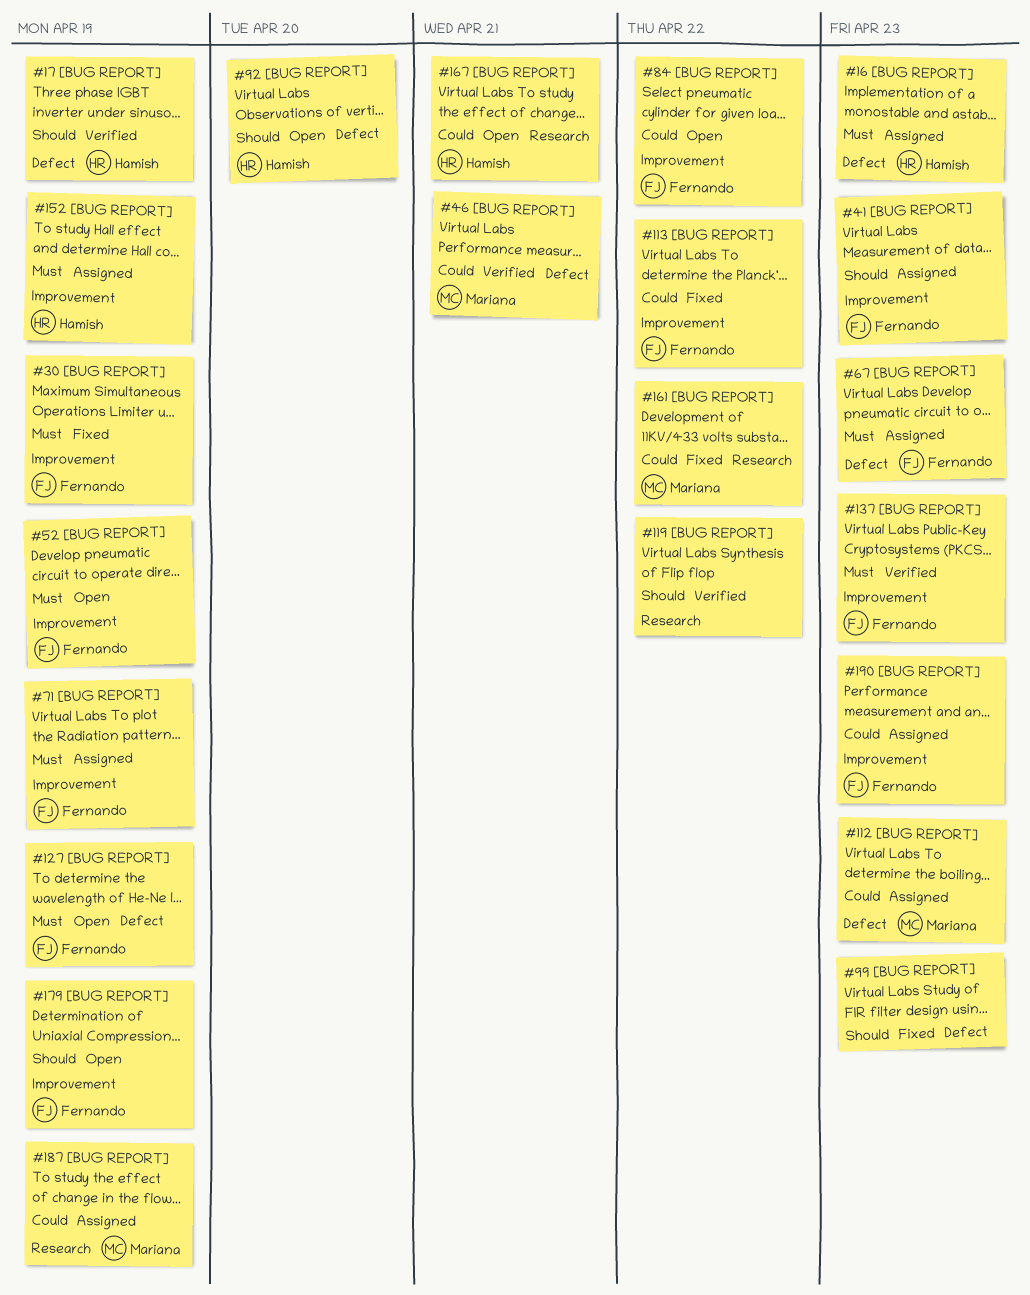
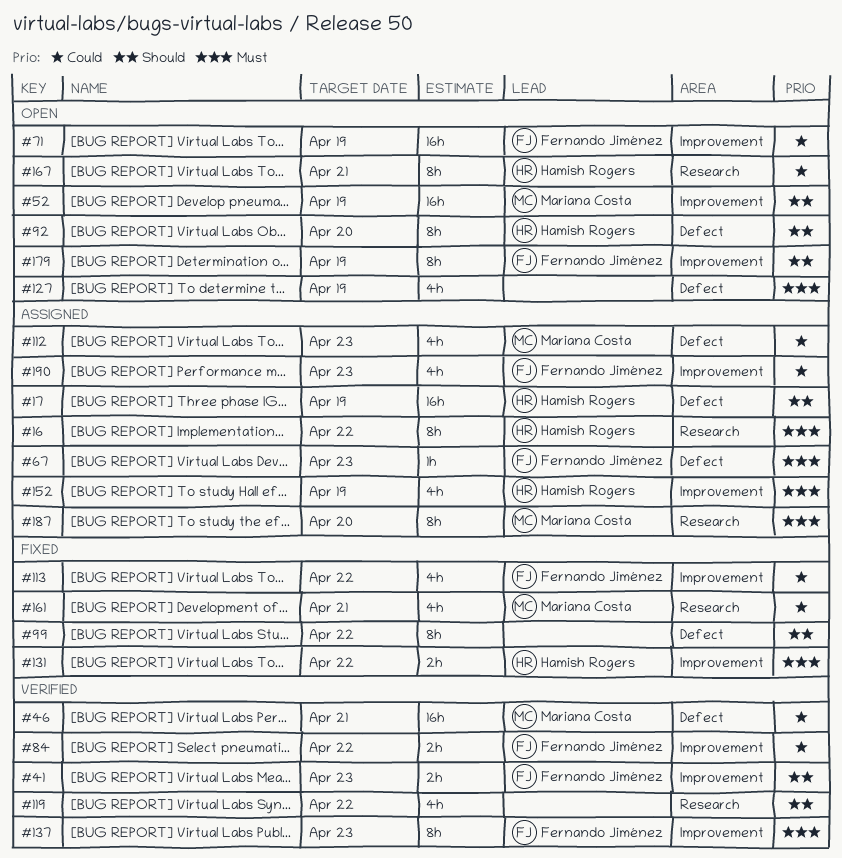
#16, label: Defect -> Research
#16, due: Apr 23 -> Apr 22
#17, status: Verified -> Assigned
#30: present -> none
#41, status: Assigned -> Verified
#52, owner: Fernando Jiménez -> Mariana Costa
#52, priority: Must -> Should
#71, status: Assigned -> Open
#71, priority: Must -> Could
#84, status: Open -> Verified
#99, due: Apr 23 -> Apr 22
#127, owner: Fernando Jiménez -> none
#131: none -> present
#161, due: Apr 22 -> Apr 21
#187, priority: Could -> Must
#187, due: Apr 19 -> Apr 20

